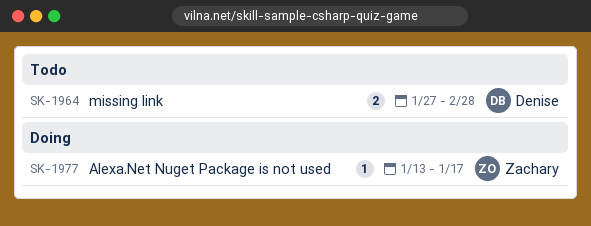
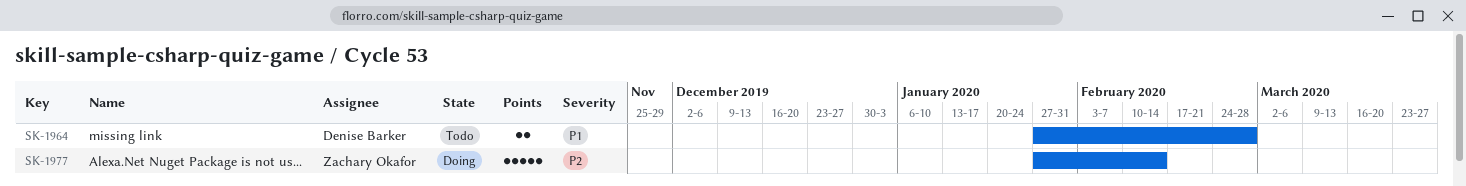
SK-1977, estimate: 1 -> 5
SK-1977, start: Jan 13 -> Jan 27
SK-1977, due: Jan 17 -> Feb 14

